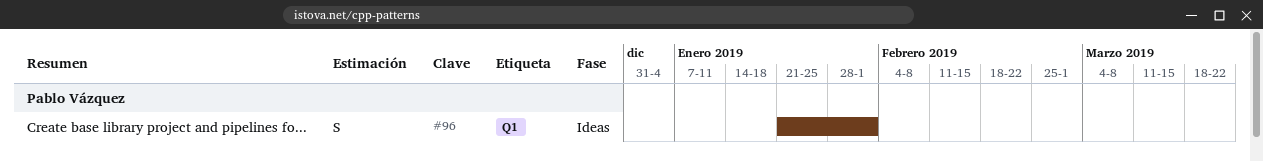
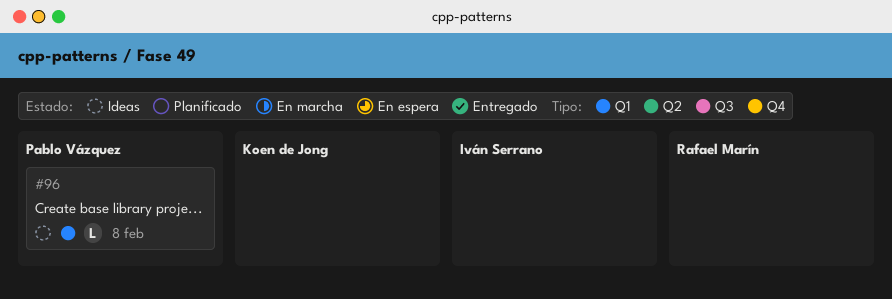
#96, estimate: S -> L
#96, due: Feb 1 -> Feb 8

